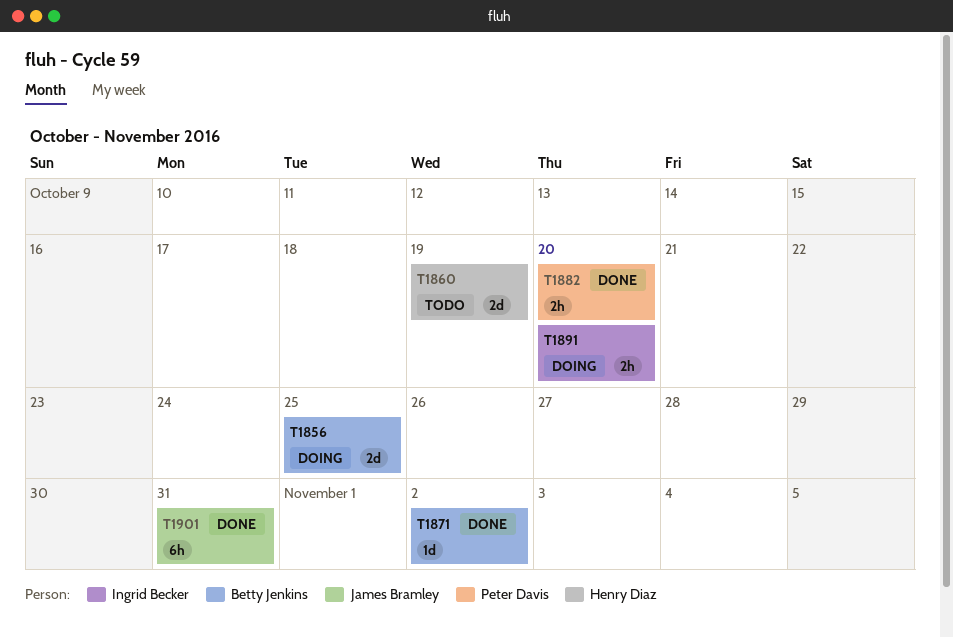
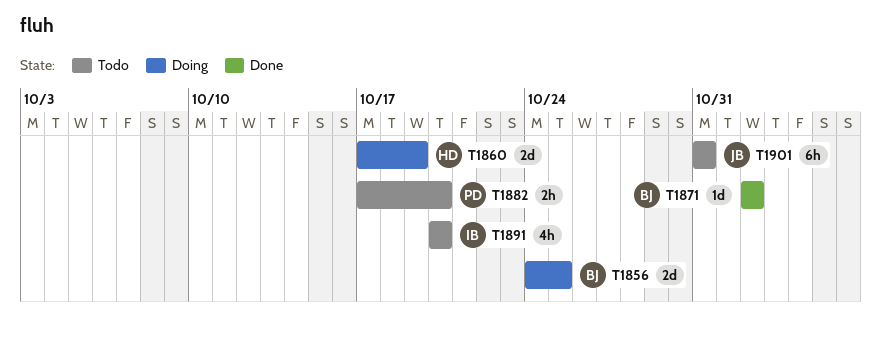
T1860, status: Todo -> Doing
T1882, status: Done -> Todo
T1891, status: Doing -> Todo
T1891, estimate: 2h -> 4h
T1901, status: Done -> Todo

